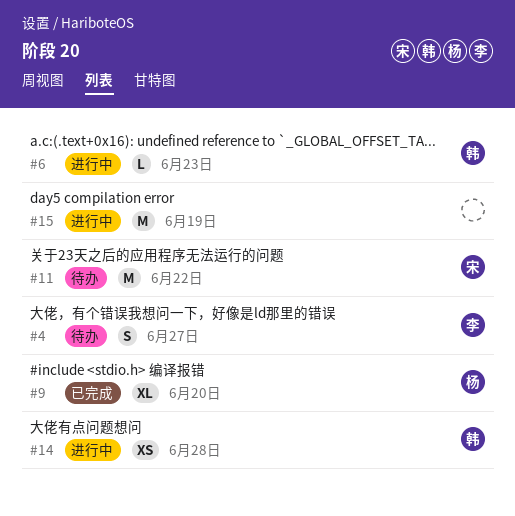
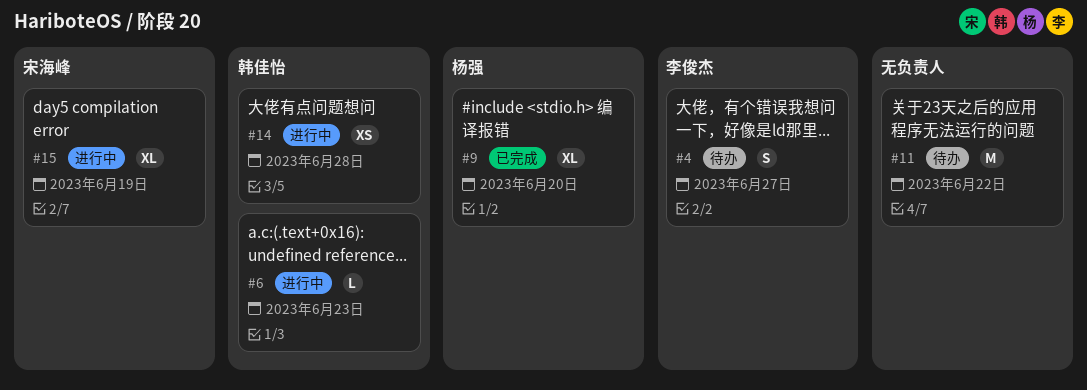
#11, owner: 宋海峰 -> none
#15, owner: none -> 宋海峰
#15, estimate: M -> XL

